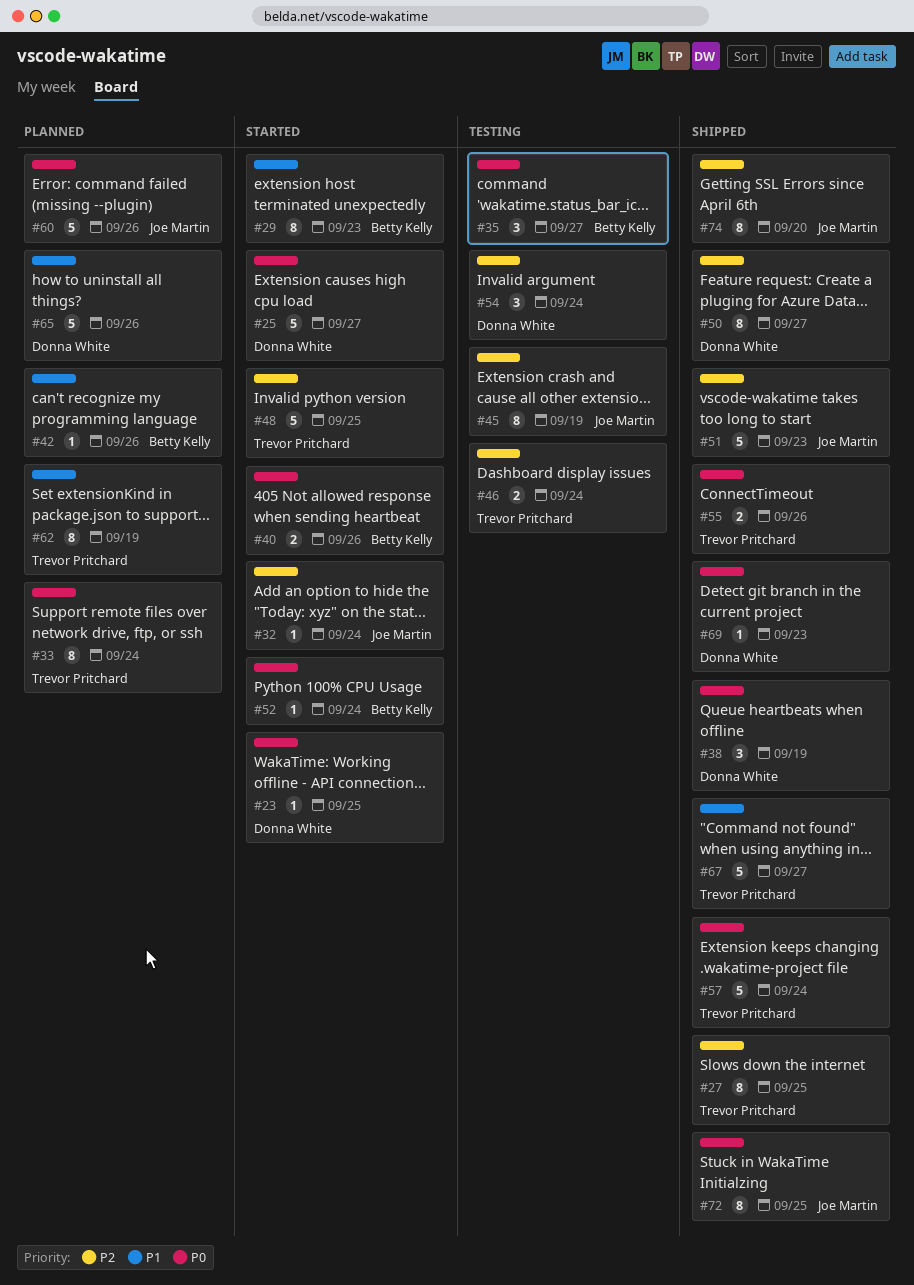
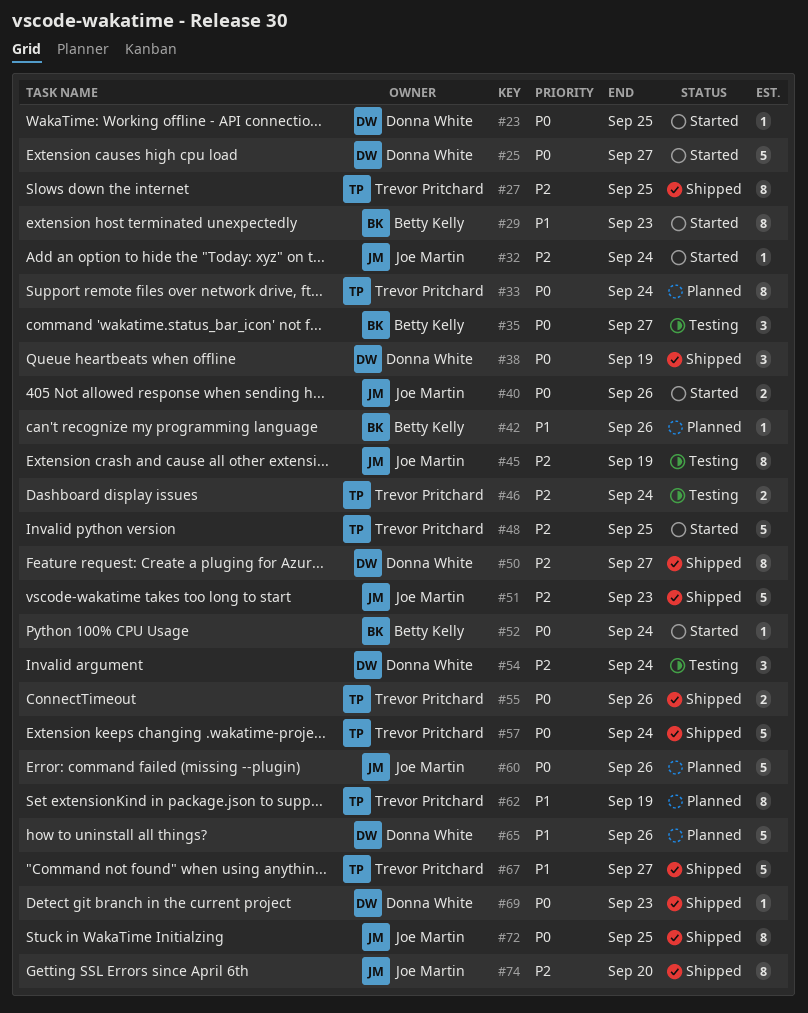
#40, owner: Betty Kelly -> Joe Martin

